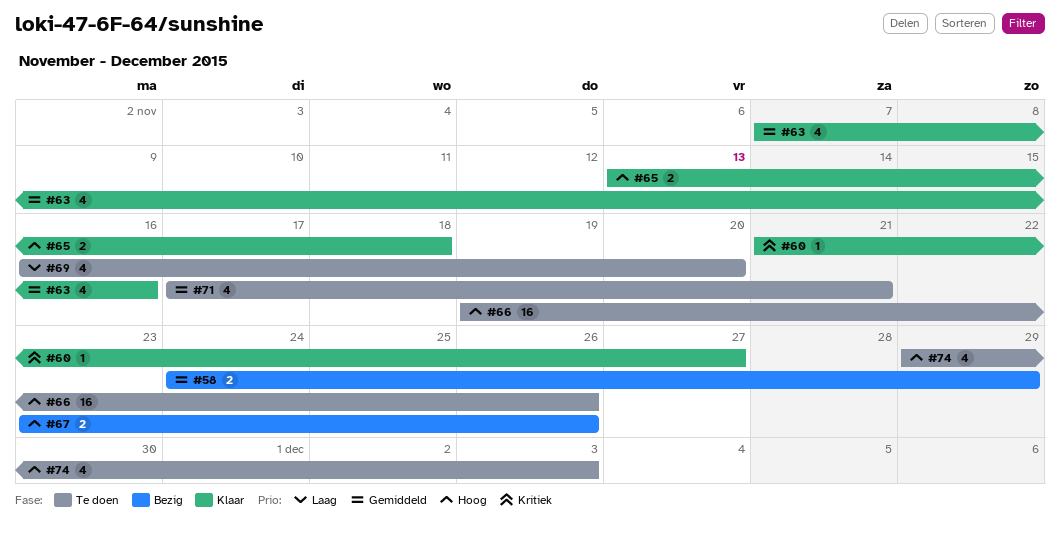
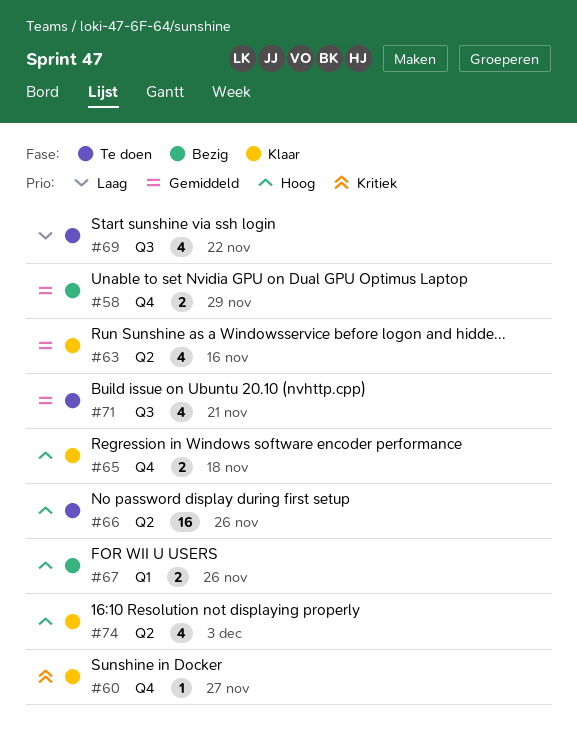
#69, due: Nov 20 -> Nov 22
#74, status: Te doen -> Klaar

